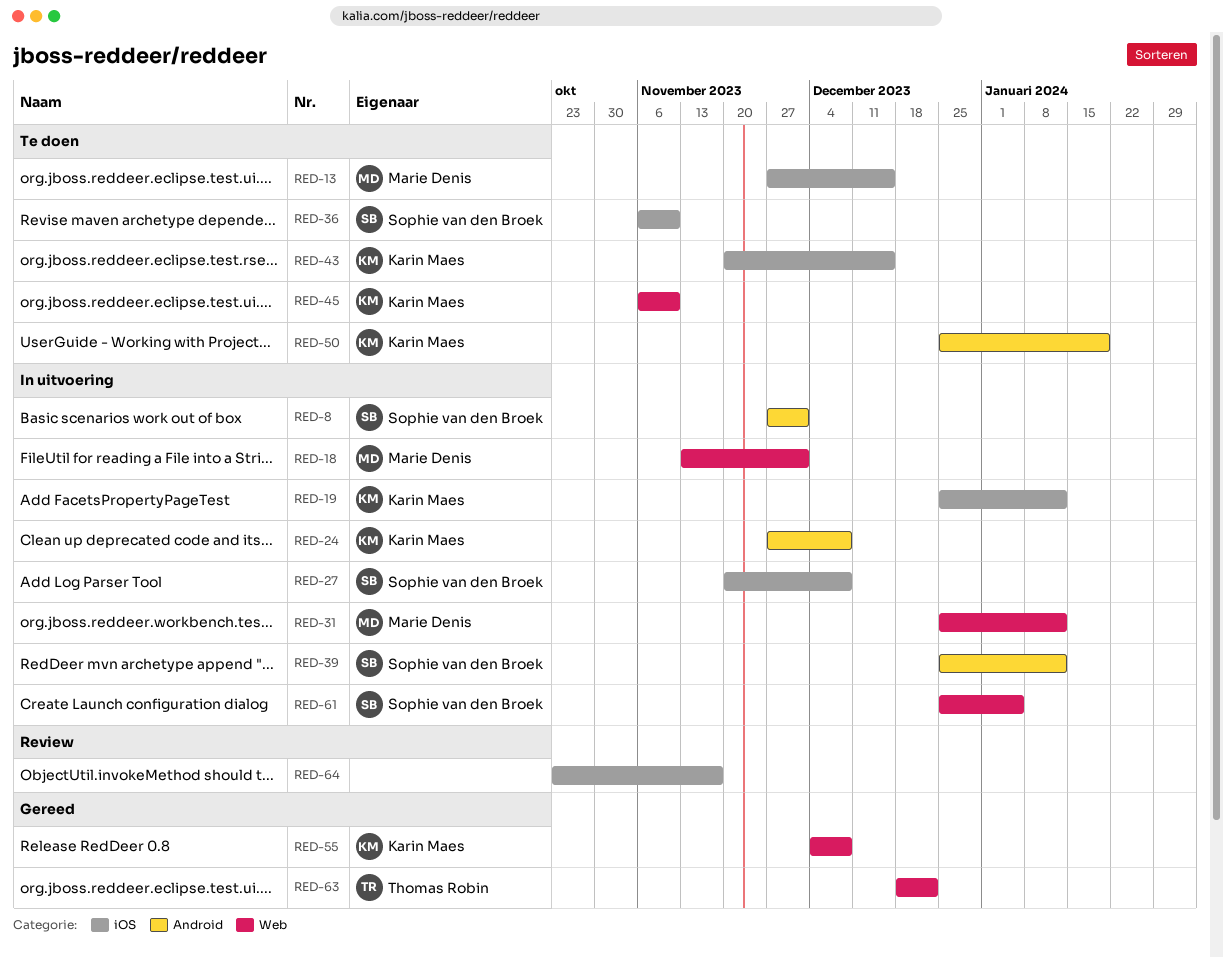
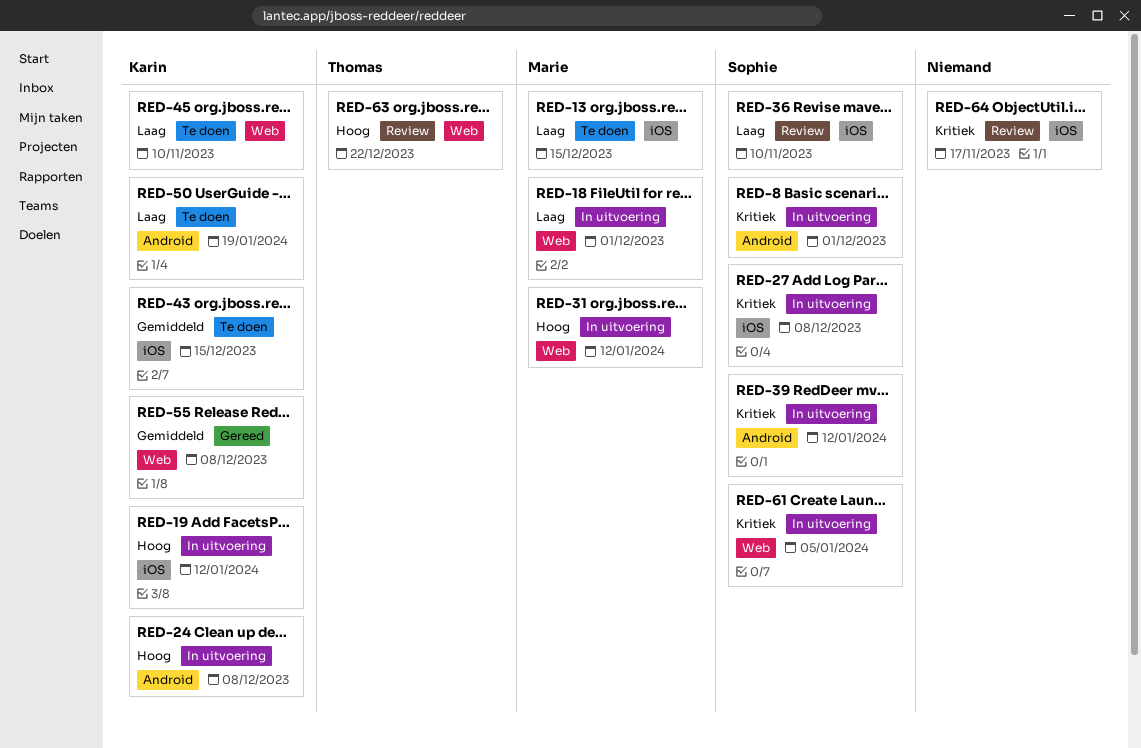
RED-36, status: Te doen -> Review
RED-63, status: Gereed -> Review

